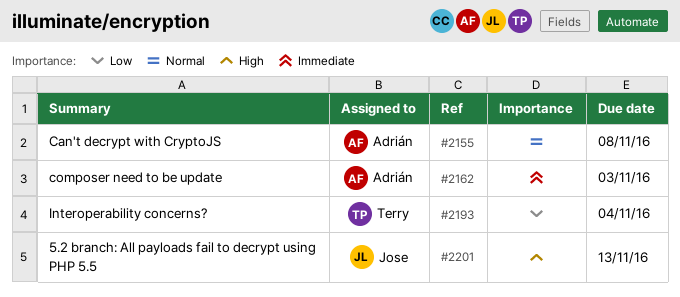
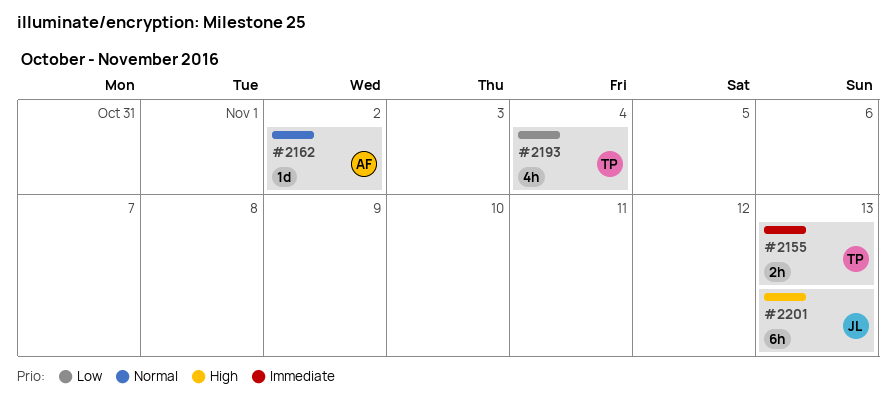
#2155, owner: Adrián -> Terry
#2155, priority: Normal -> Immediate
#2155, due: Nov 8 -> Nov 13
#2162, priority: Immediate -> Normal
#2162, due: Nov 3 -> Nov 2

